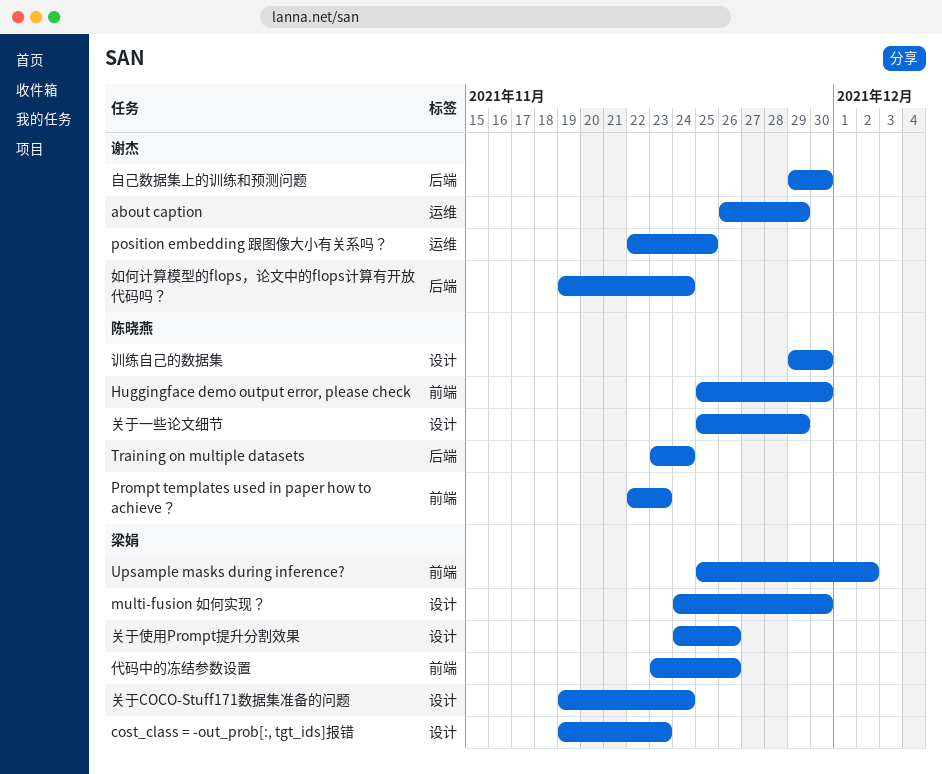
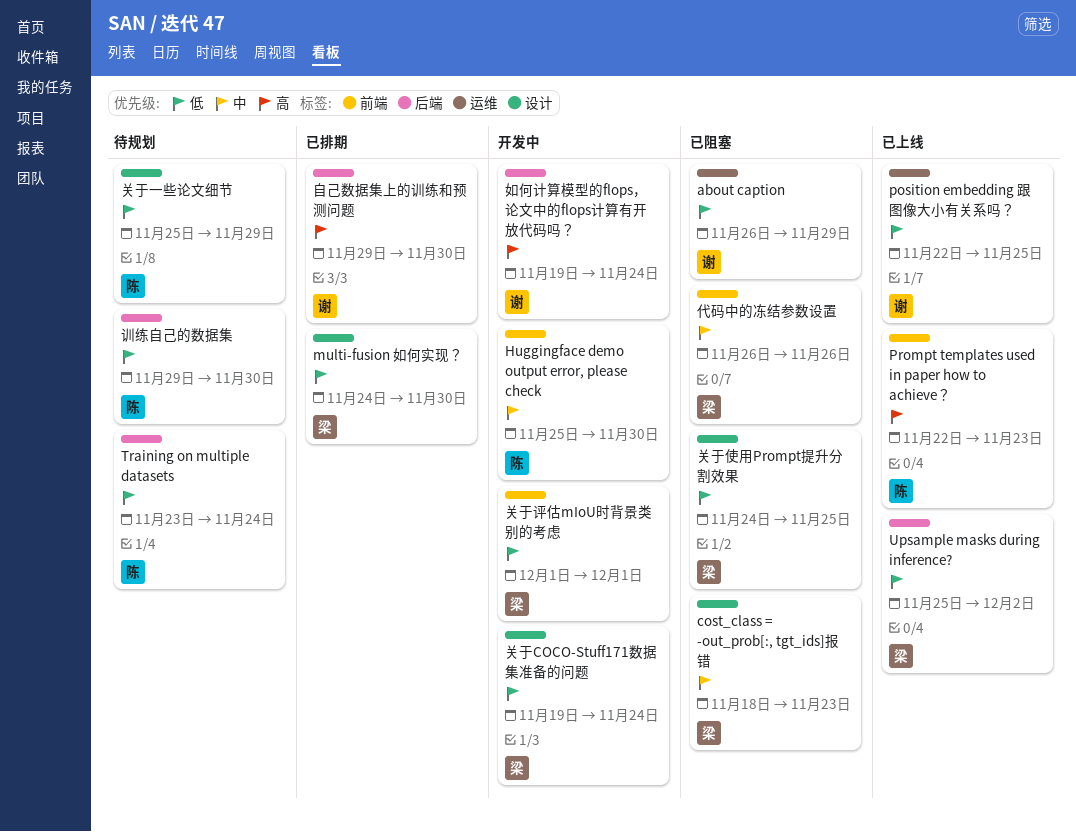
cost_class = -out_prob[:, tgt_ids]报错, start: Nov 19 -> Nov 18
Upsample masks during inference?, label: 前端 -> 后端
代码中的冻结参数设置, start: Nov 23 -> Nov 26
关于使用Prompt提升分割效果, due: Nov 26 -> Nov 25
关于评估mIoU时背景类别的考虑: none -> present
训练自己的数据集, label: 设计 -> 后端

